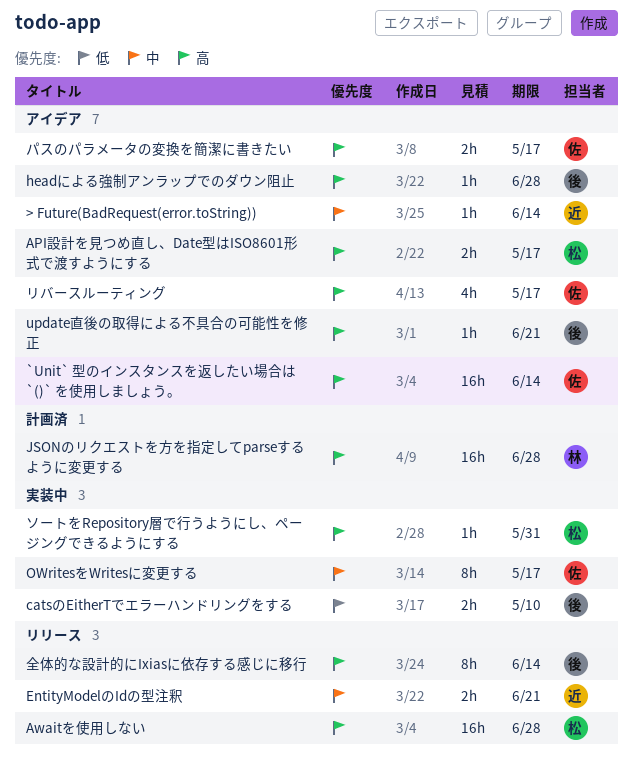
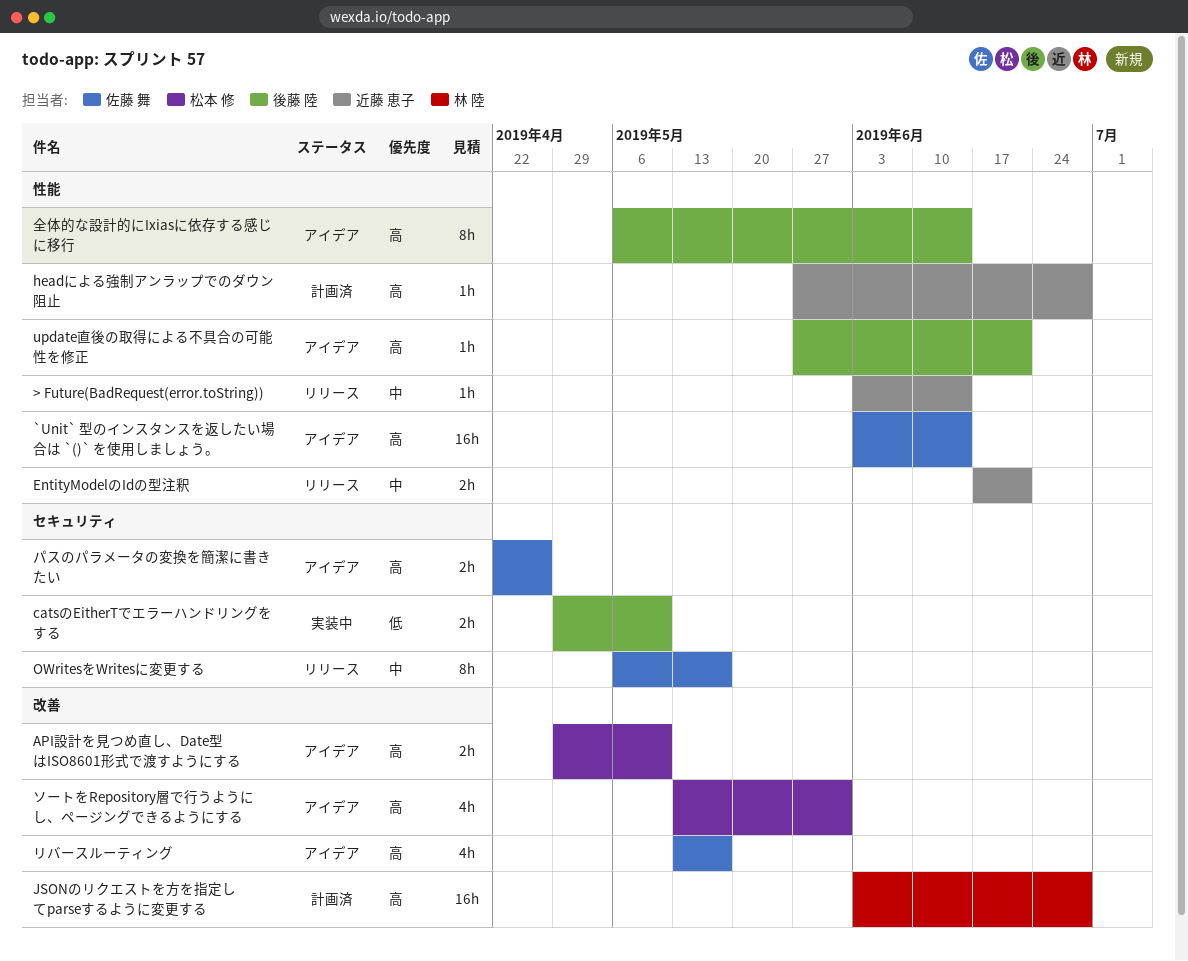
> Future(BadRequest(error.toString)), status: アイデア -> リリース
API設計を見つめ直し、Date型はISO8601形式で渡すようにする, due: May 17 -> May 10
Awaitを使用しない: present -> none
headによる強制アンラップでのダウン阻止, status: アイデア -> 計画済
headによる強制アンラップでのダウン阻止, owner: 後藤 陸 -> 近藤 恵子
OWritesをWritesに変更する, status: 実装中 -> リリース
ソートをRepository層で行うようにし、ページングできるようにする, status: 実装中 -> アイデア
ソートをRepository層で行うようにし、ページングできるようにする, estimate: 1h -> 4h
パスのパラメータの変換を簡潔に書きたい, due: May 17 -> Apr 26
全体的な設計的にIxiasに依存する感じに移行, status: リリース -> アイデア

